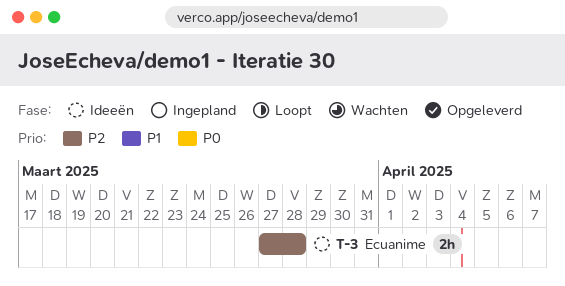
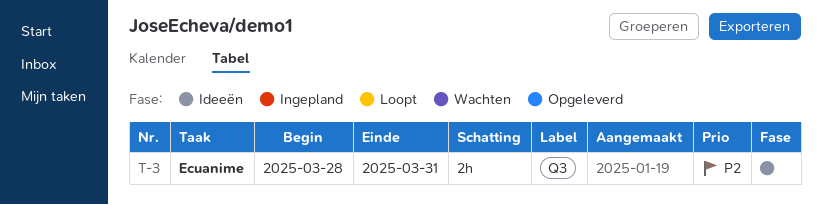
T-3, start: Mar 27 -> Mar 28
T-3, due: Mar 28 -> Mar 31

